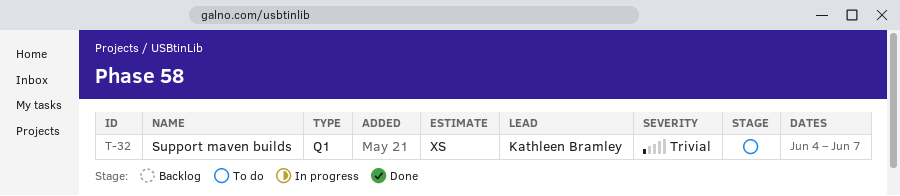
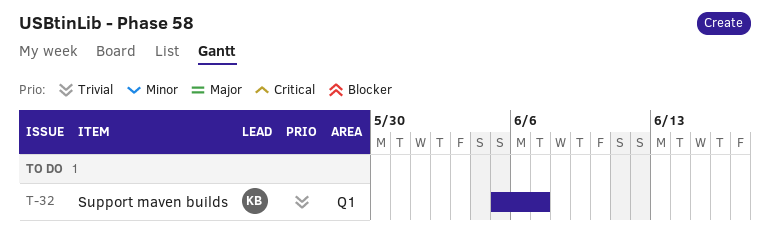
T-32, start: Jun 4 -> Jun 5

